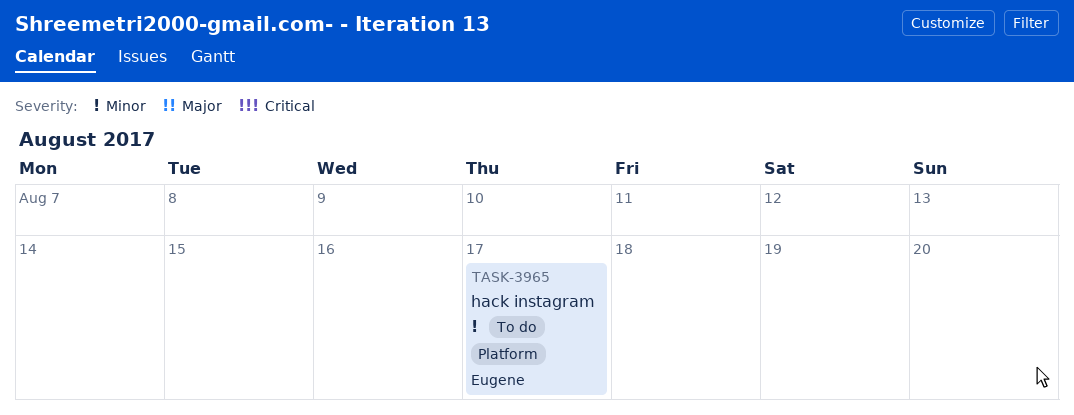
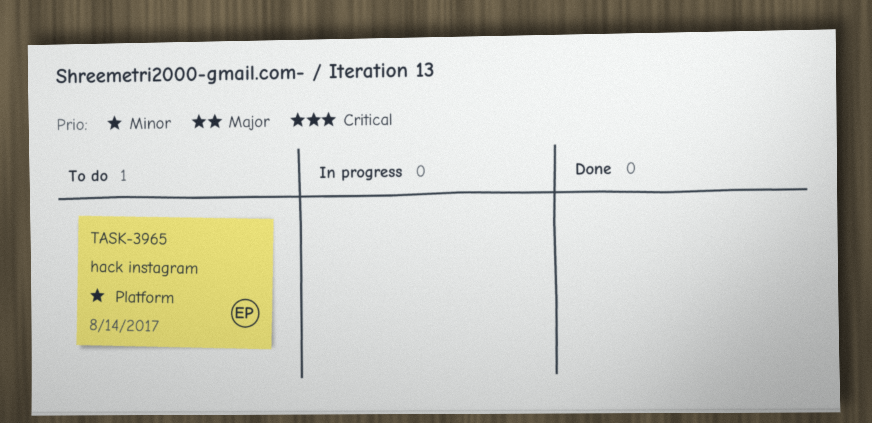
TASK-3965, due: Aug 17 -> Aug 14

